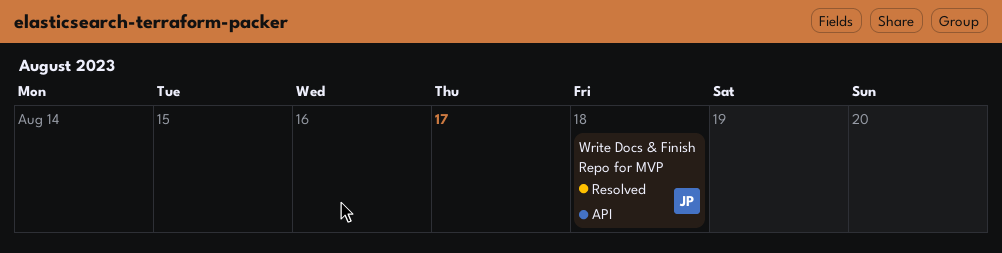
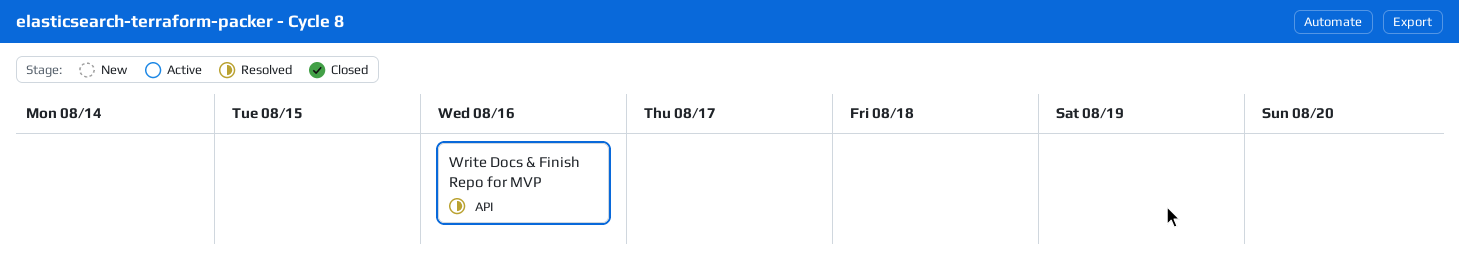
Write Docs & Finish Repo for MVP, due: Aug 18 -> Aug 16

